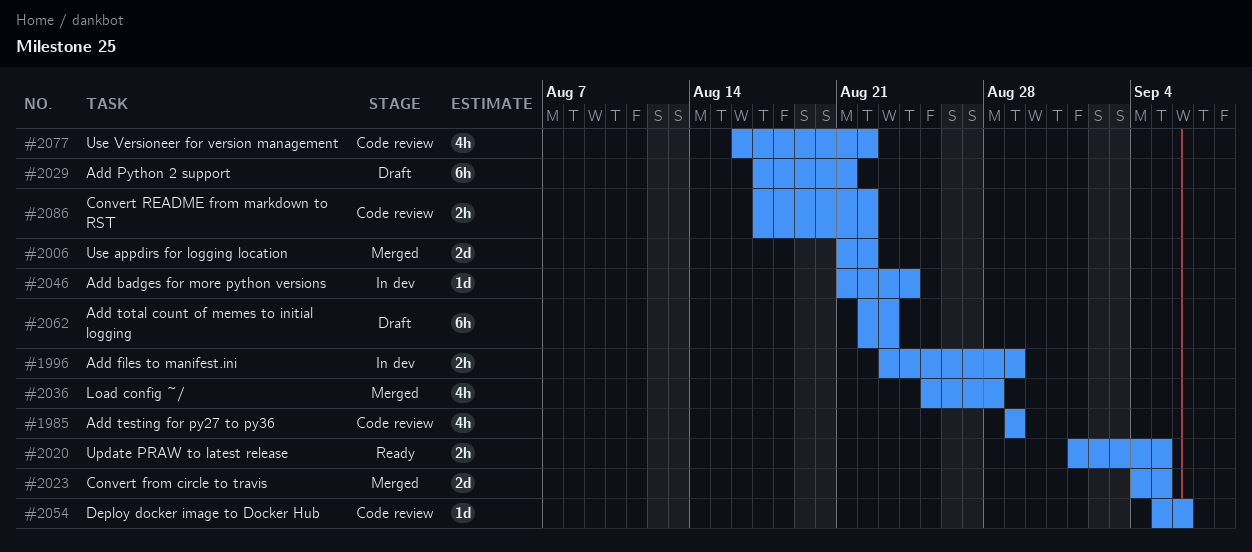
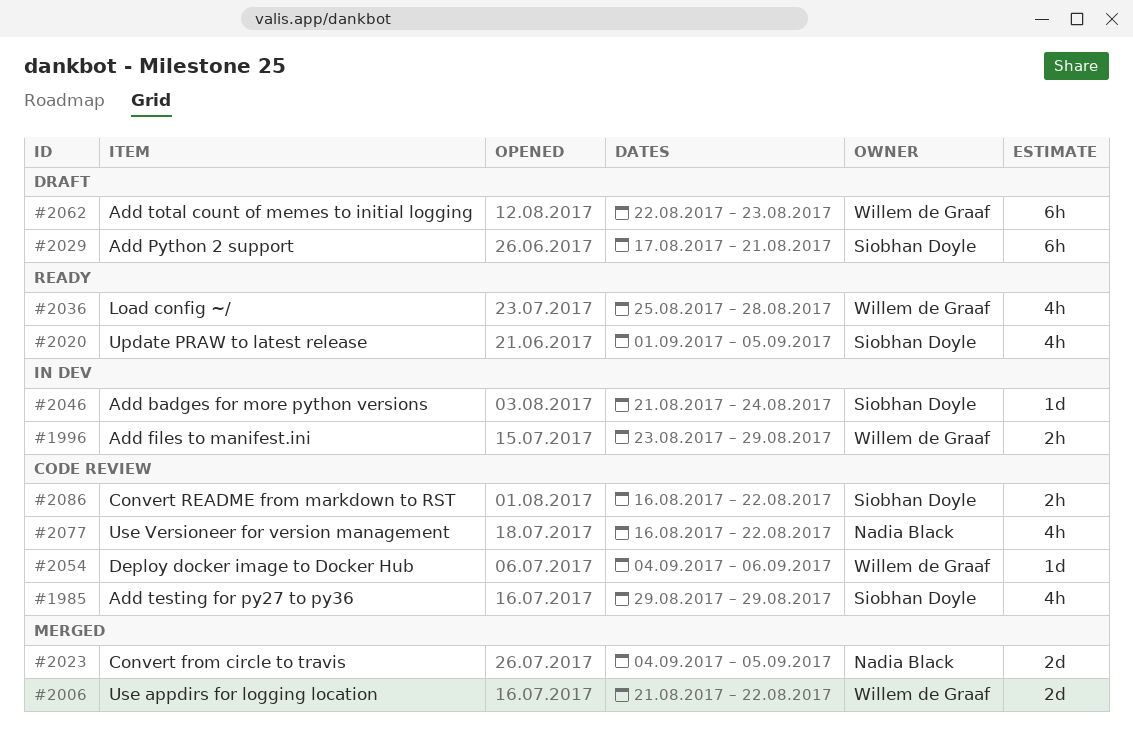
#2020, estimate: 2h -> 4h
#2036, status: Merged -> Ready
#2054, start: Sep 5 -> Sep 4
#2086, start: Aug 17 -> Aug 16

